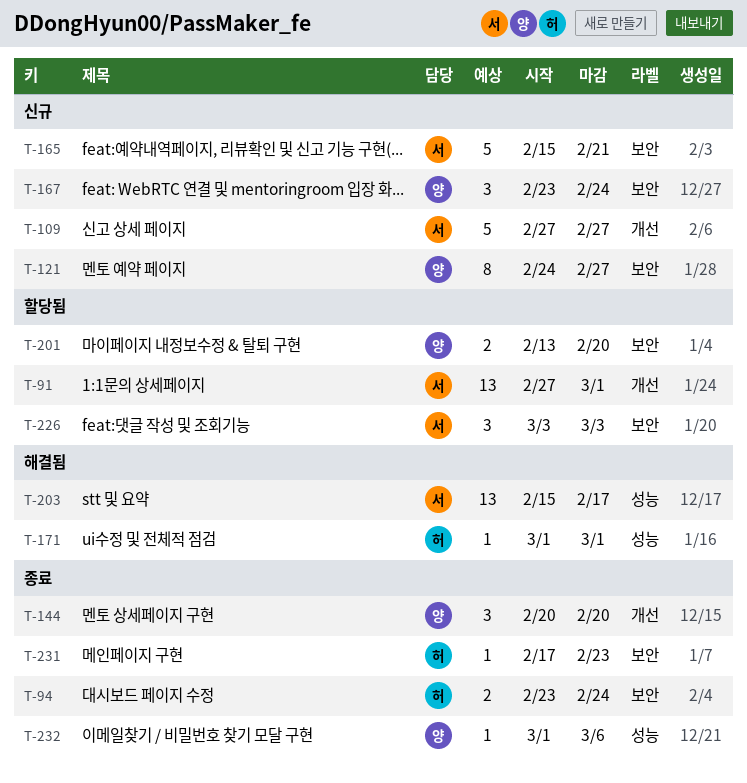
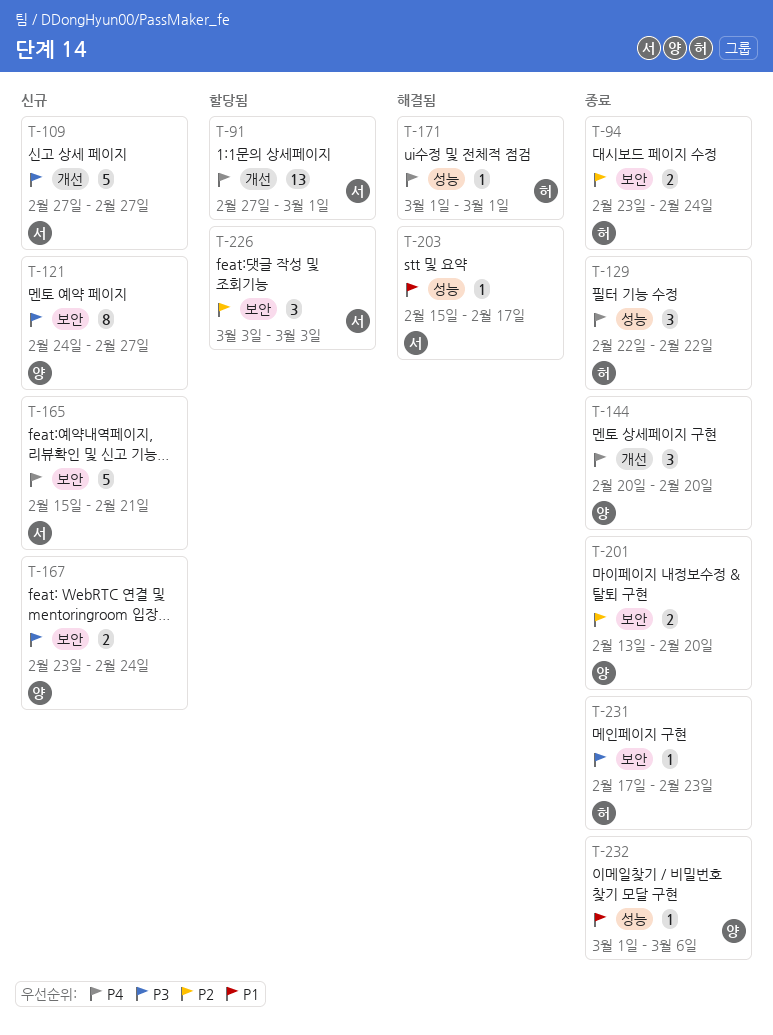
T-129: none -> present
T-167, estimate: 3 -> 2
T-201, status: 할당됨 -> 종료
T-203, estimate: 13 -> 1

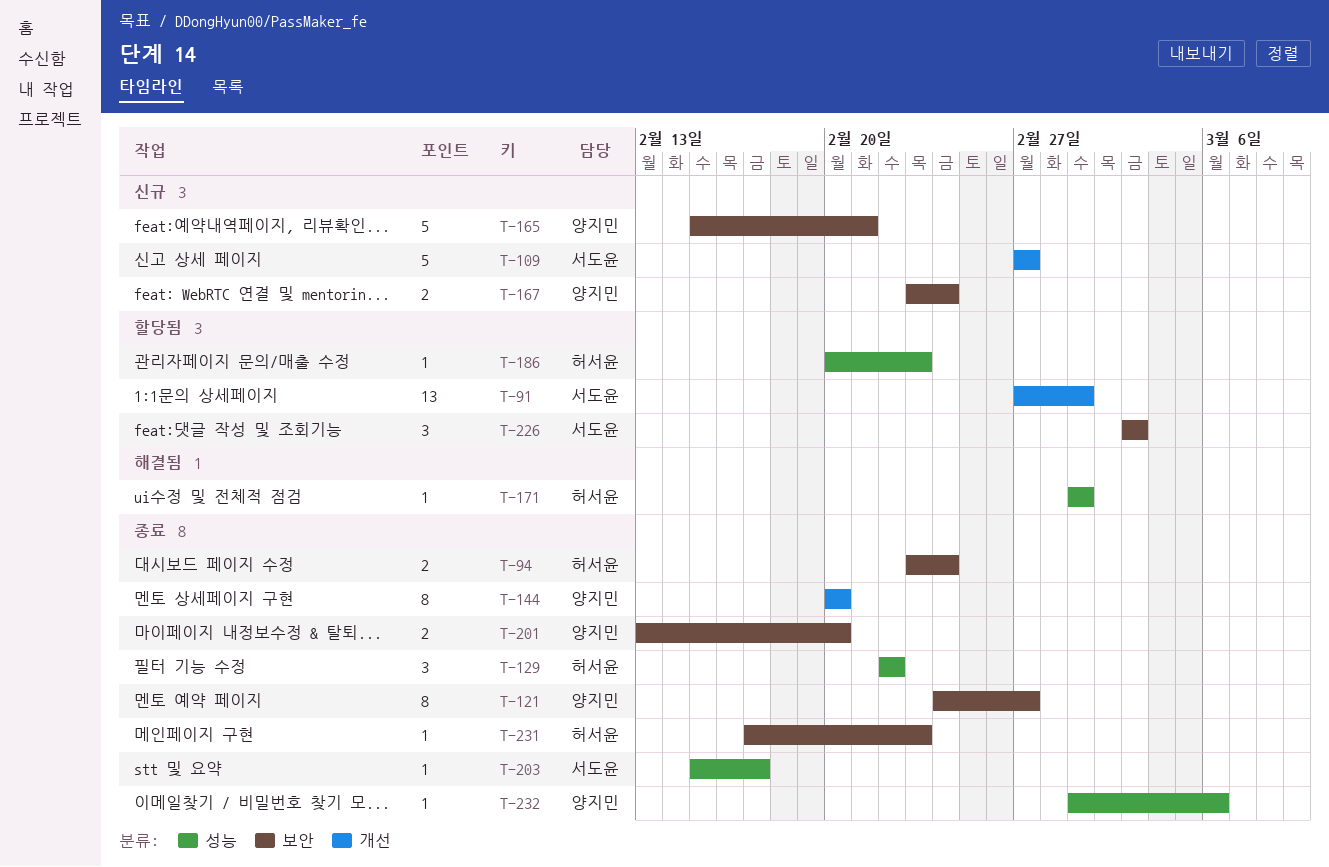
T-121, status: 신규 -> 종료
T-144, estimate: 3 -> 8
T-165, owner: 서도윤 -> 양지민
T-186: none -> present
T-203, status: 해결됨 -> 종료

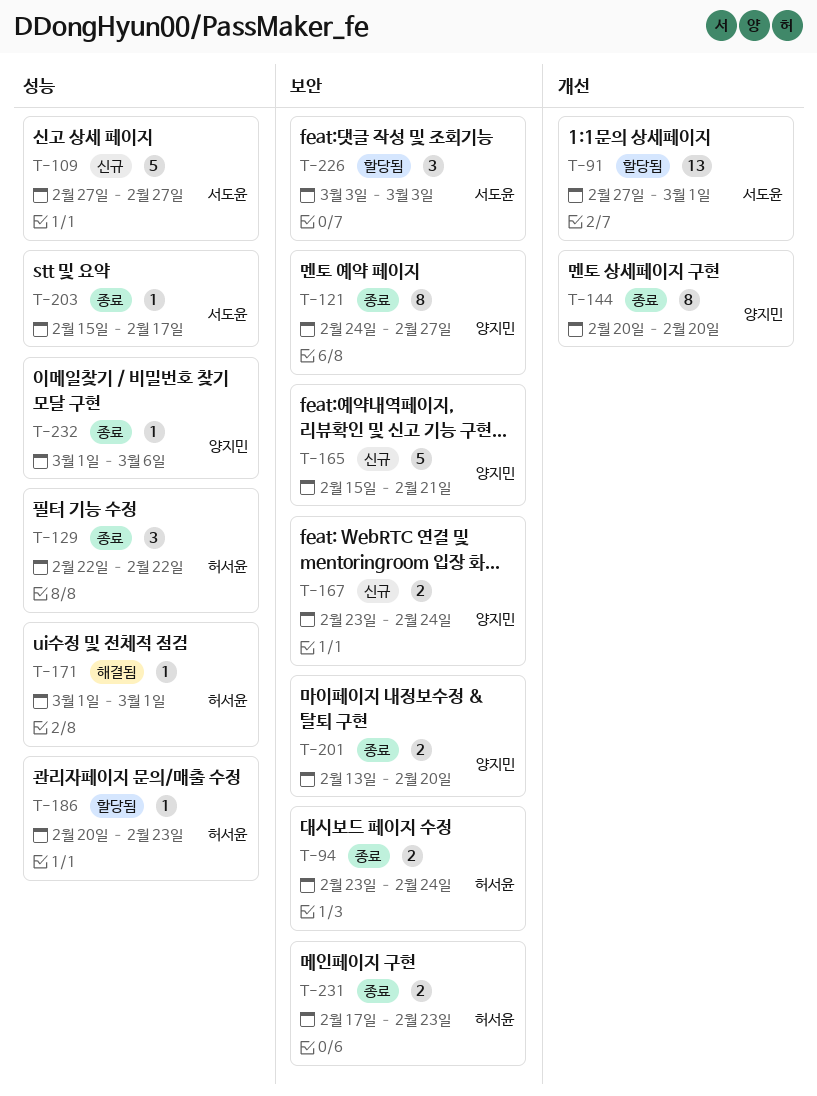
T-109, label: 개선 -> 성능
T-231, estimate: 1 -> 2

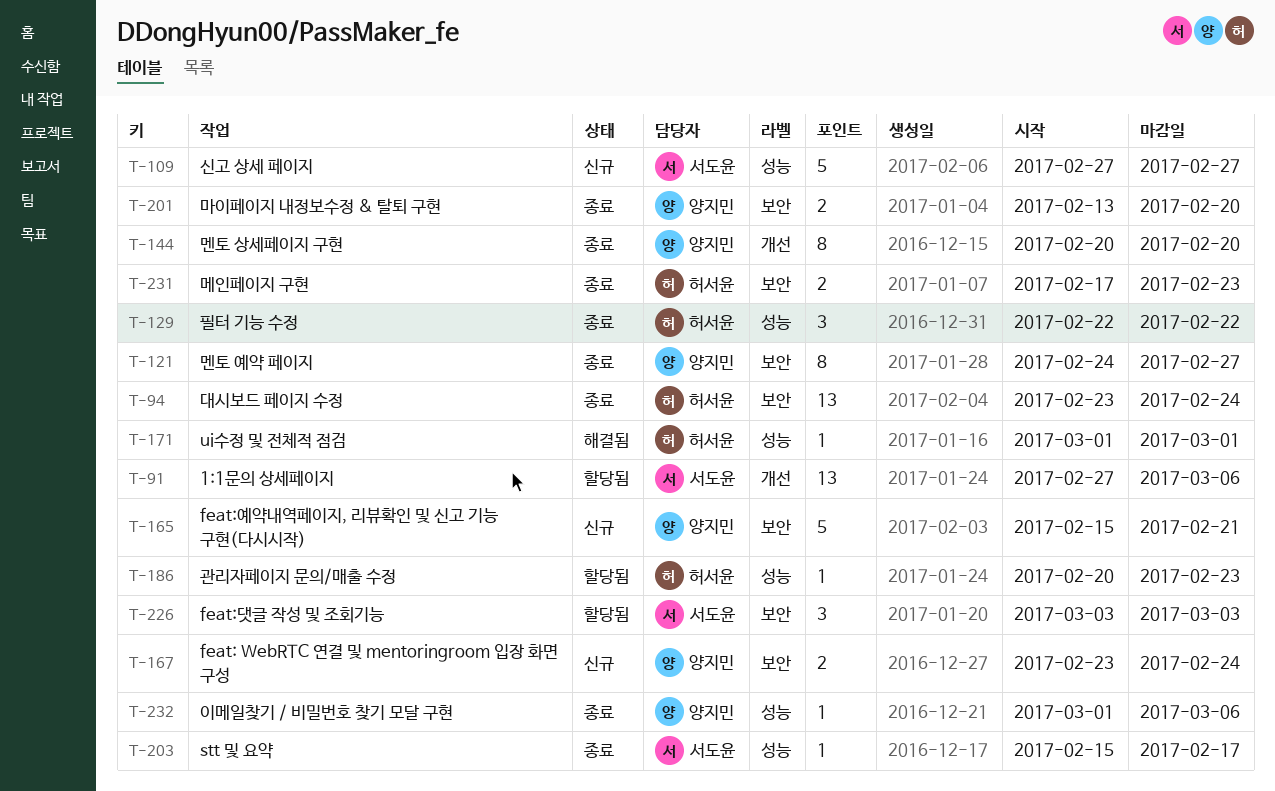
T-91, due: Mar 1 -> Mar 6
T-94, estimate: 2 -> 13

